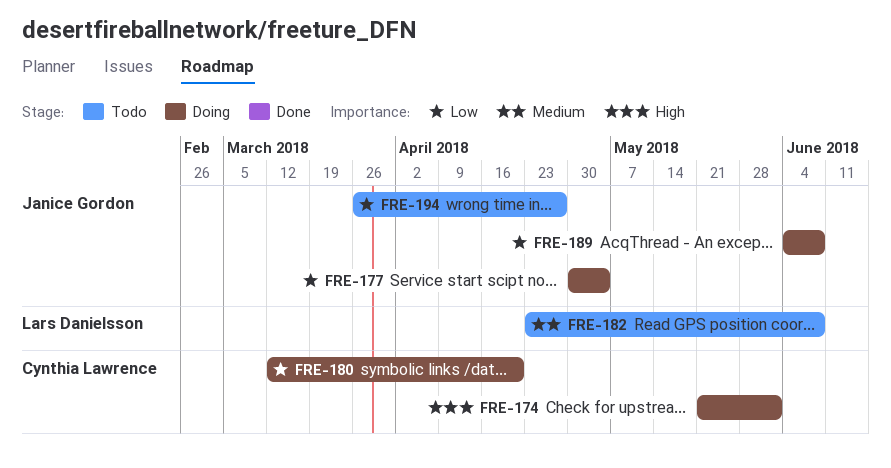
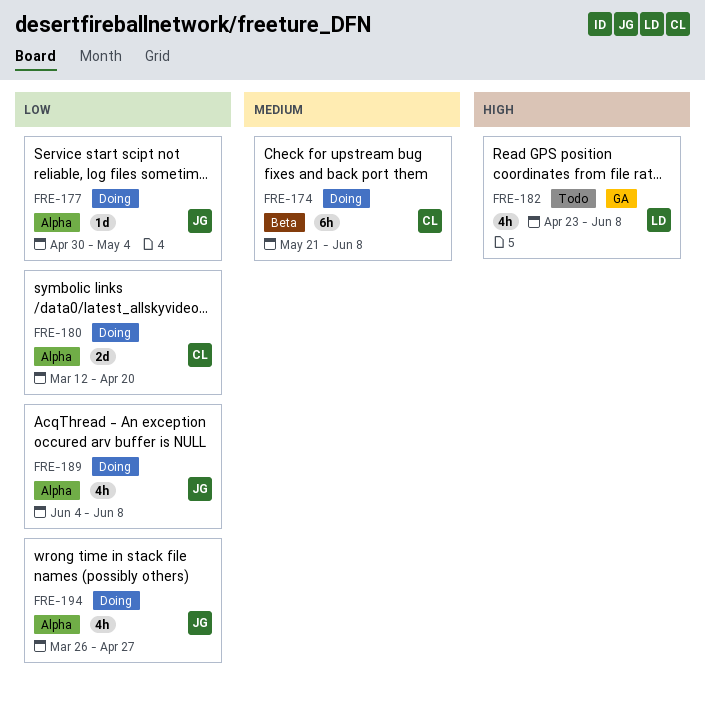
FRE-174, priority: High -> Medium
FRE-174, due: Jun 1 -> Jun 8
FRE-182, priority: Medium -> High
FRE-194, status: Todo -> Doing

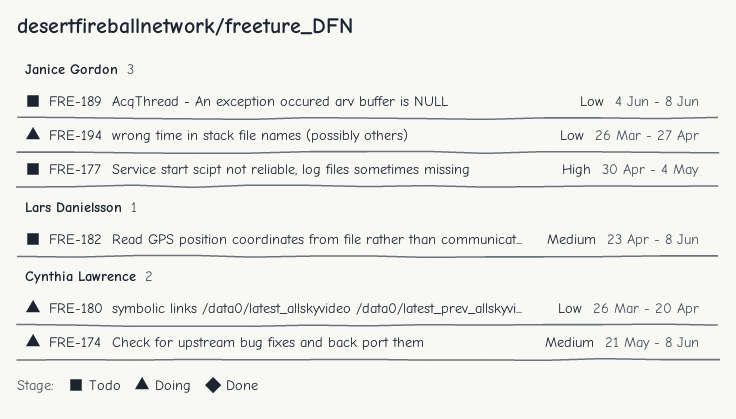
FRE-177, status: Doing -> Todo
FRE-177, priority: Low -> High
FRE-180, start: Mar 12 -> Mar 26
FRE-182, priority: High -> Medium
FRE-189, status: Doing -> Todo

